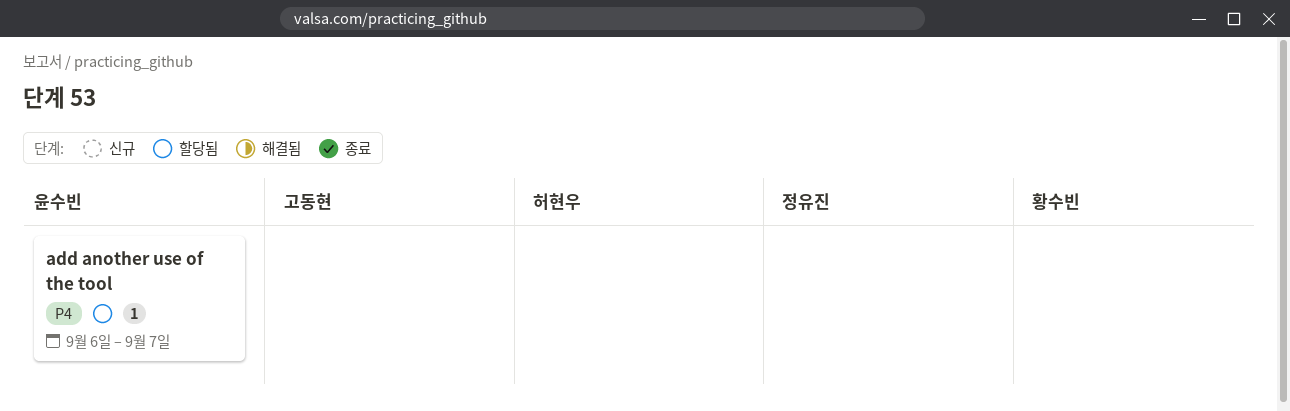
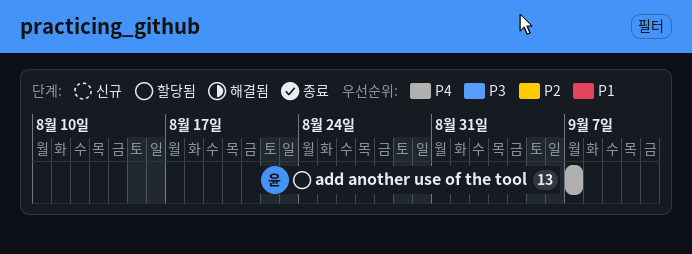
add another use of the tool, estimate: 1 -> 13
add another use of the tool, start: Sep 6 -> Sep 7

